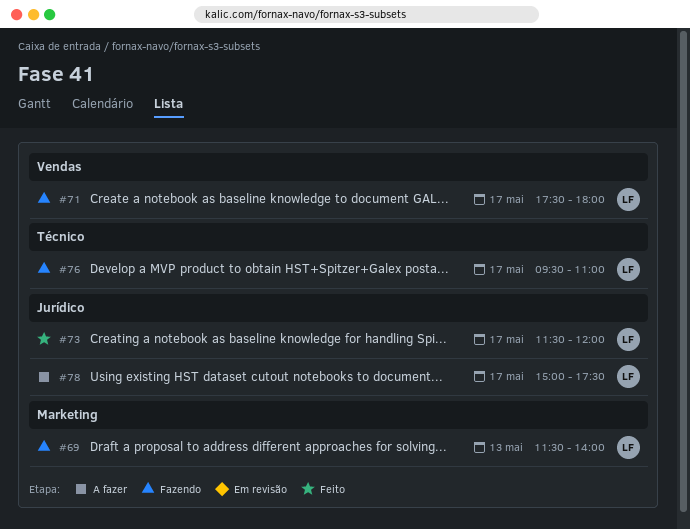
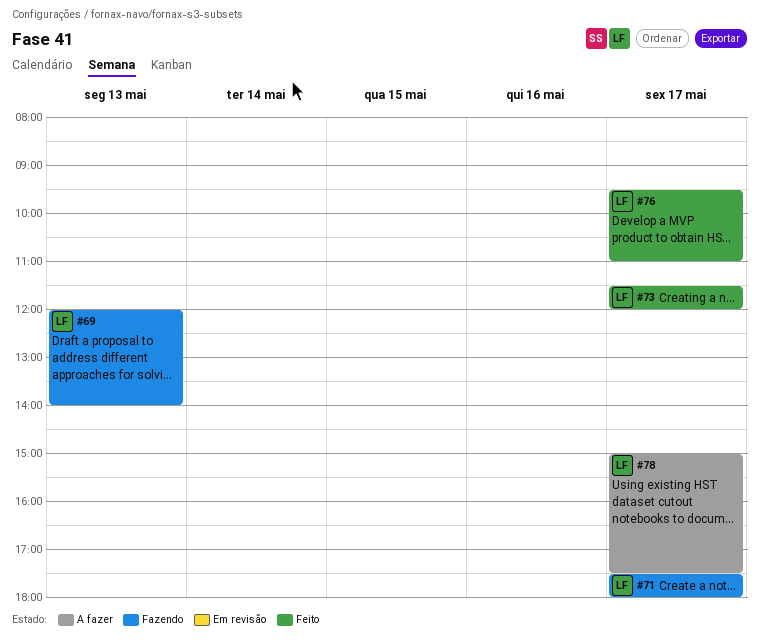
#69, begins: 11:30 -> 12:00
#76, status: Fazendo -> Feito

